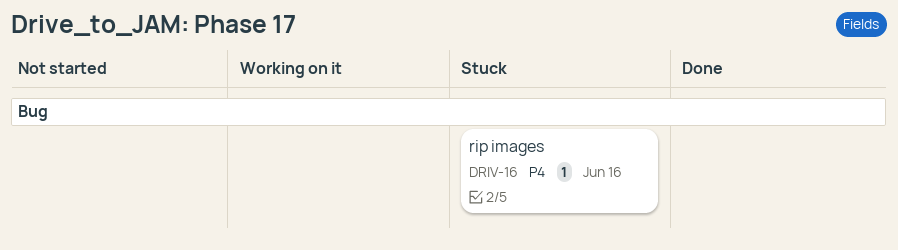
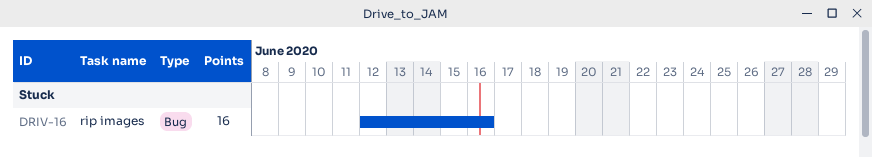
DRIV-16, estimate: 1 -> 16

